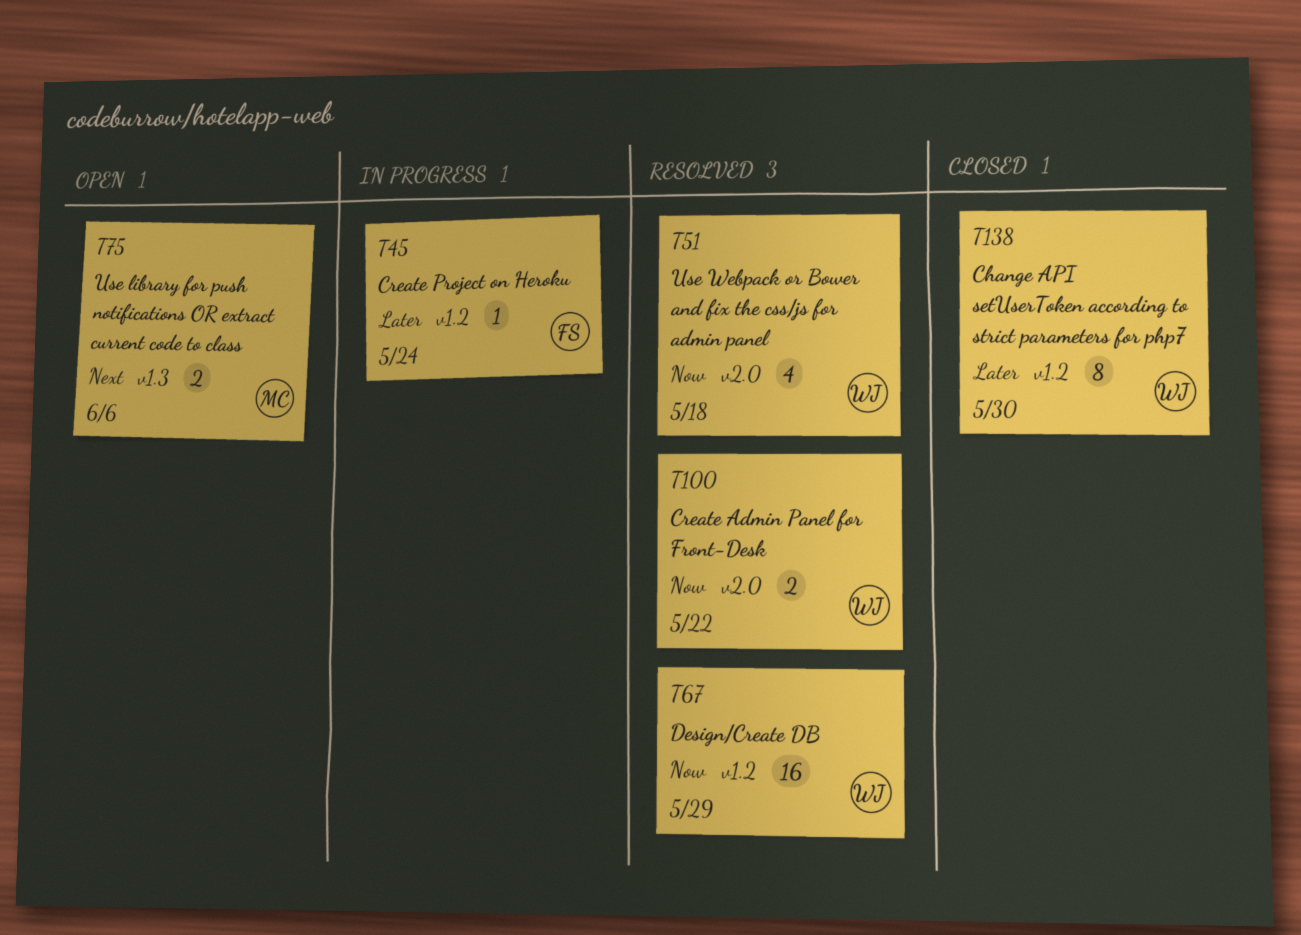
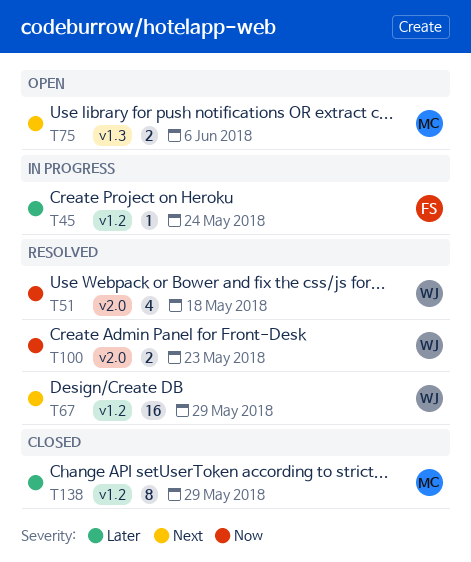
T67, priority: Now -> Next
T100, due: May 22 -> May 23
T138, owner: WJ -> MC
T138, due: May 30 -> May 29

